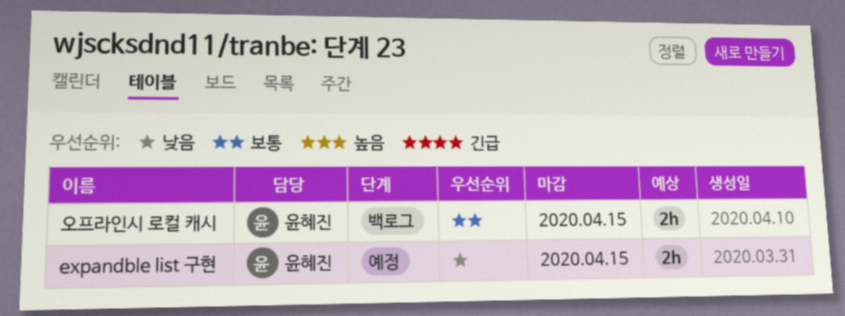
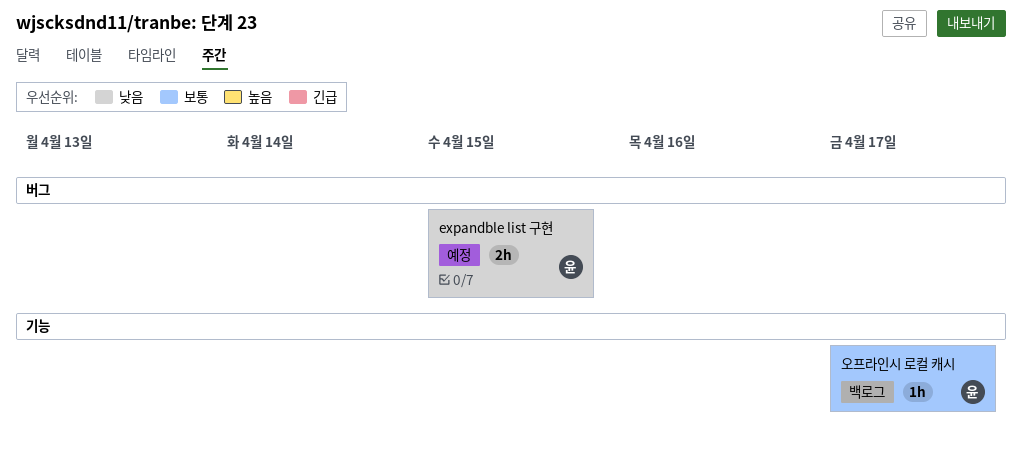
오프라인시 로컬 캐시, estimate: 2h -> 1h
오프라인시 로컬 캐시, due: Apr 15 -> Apr 17

